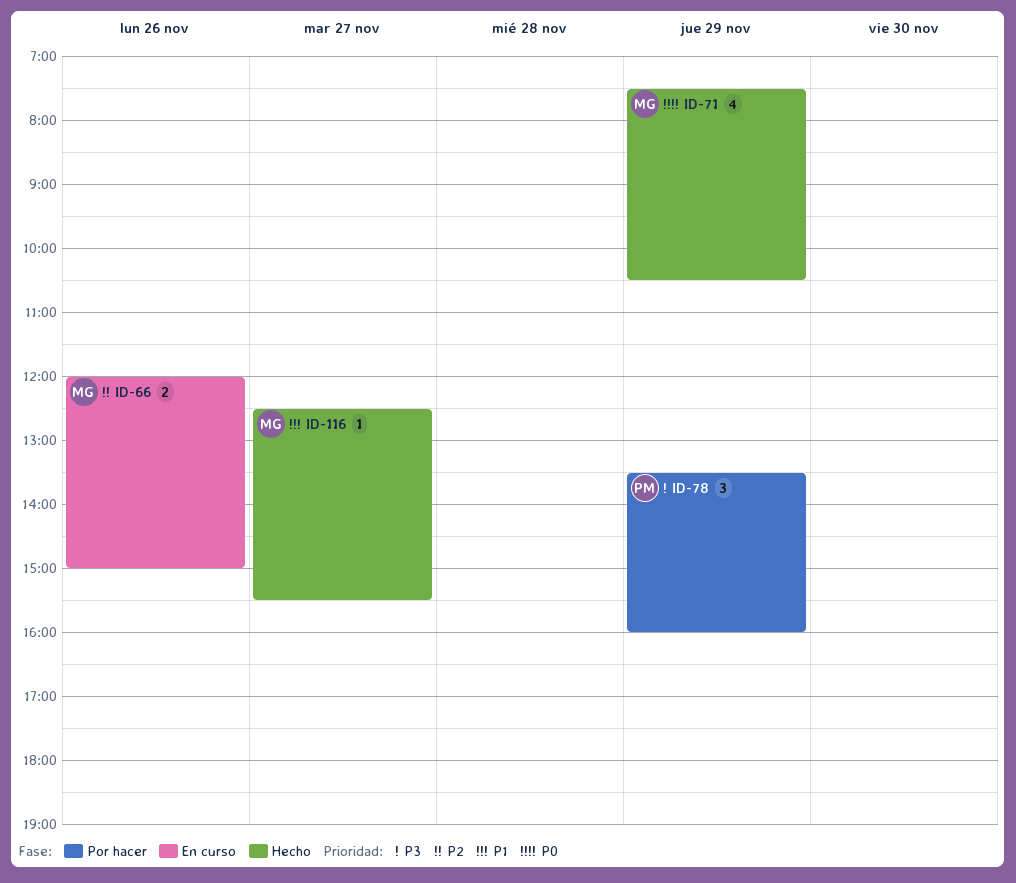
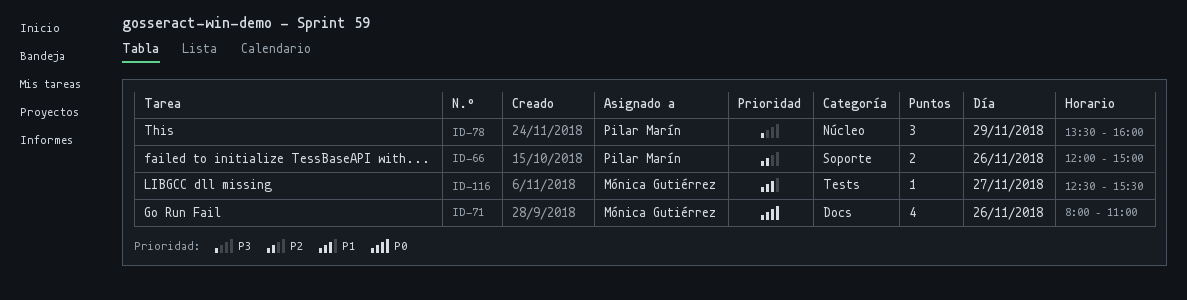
ID-66, owner: Mónica Gutiérrez -> Pilar Marín
ID-71, day: Nov 29 -> Nov 26
ID-71, begins: 07:30 -> 08:00
ID-71, ends: 10:30 -> 11:00

